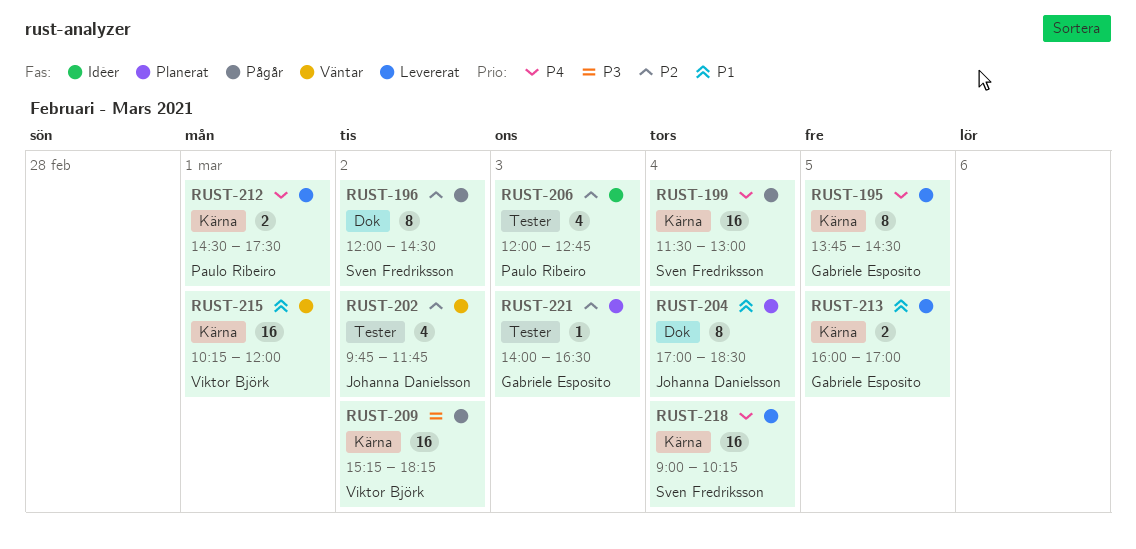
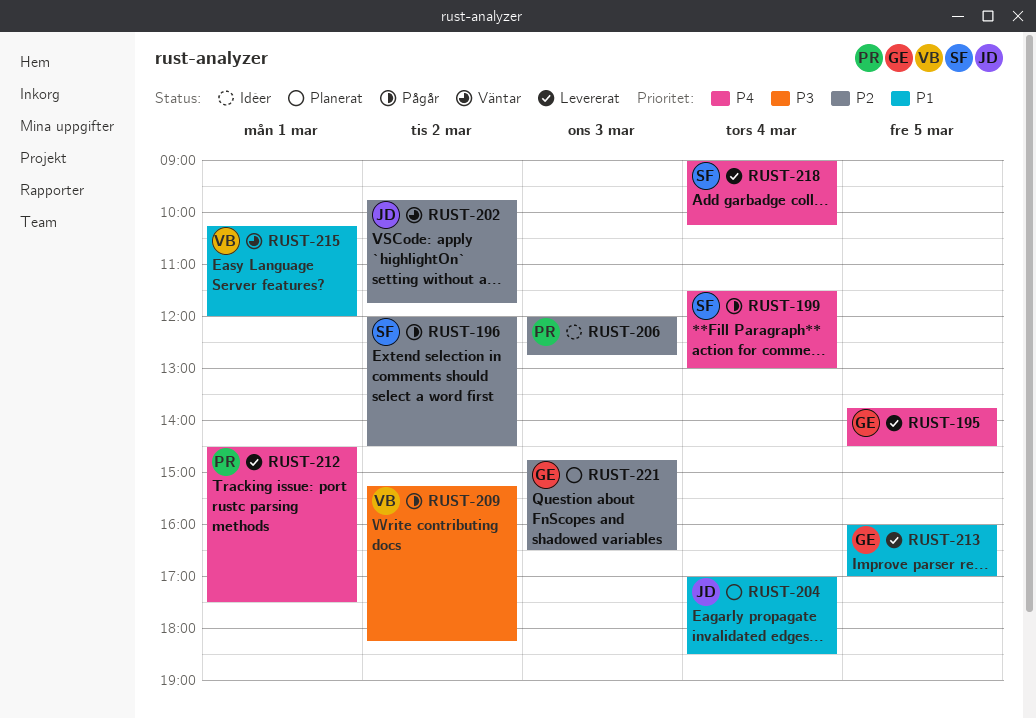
RUST-221, begins: 14:00 -> 14:45

